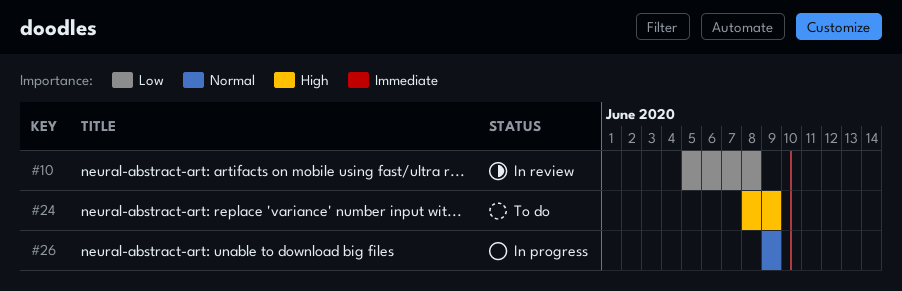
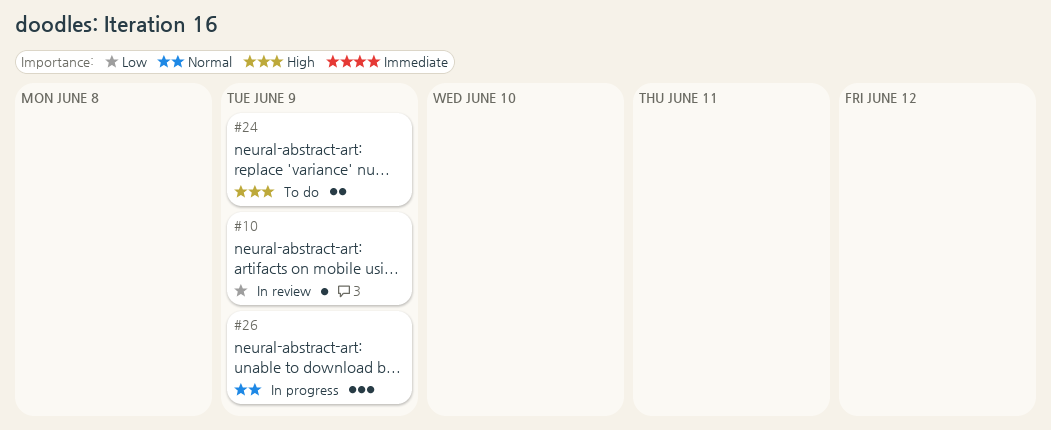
#10, due: Jun 8 -> Jun 9

